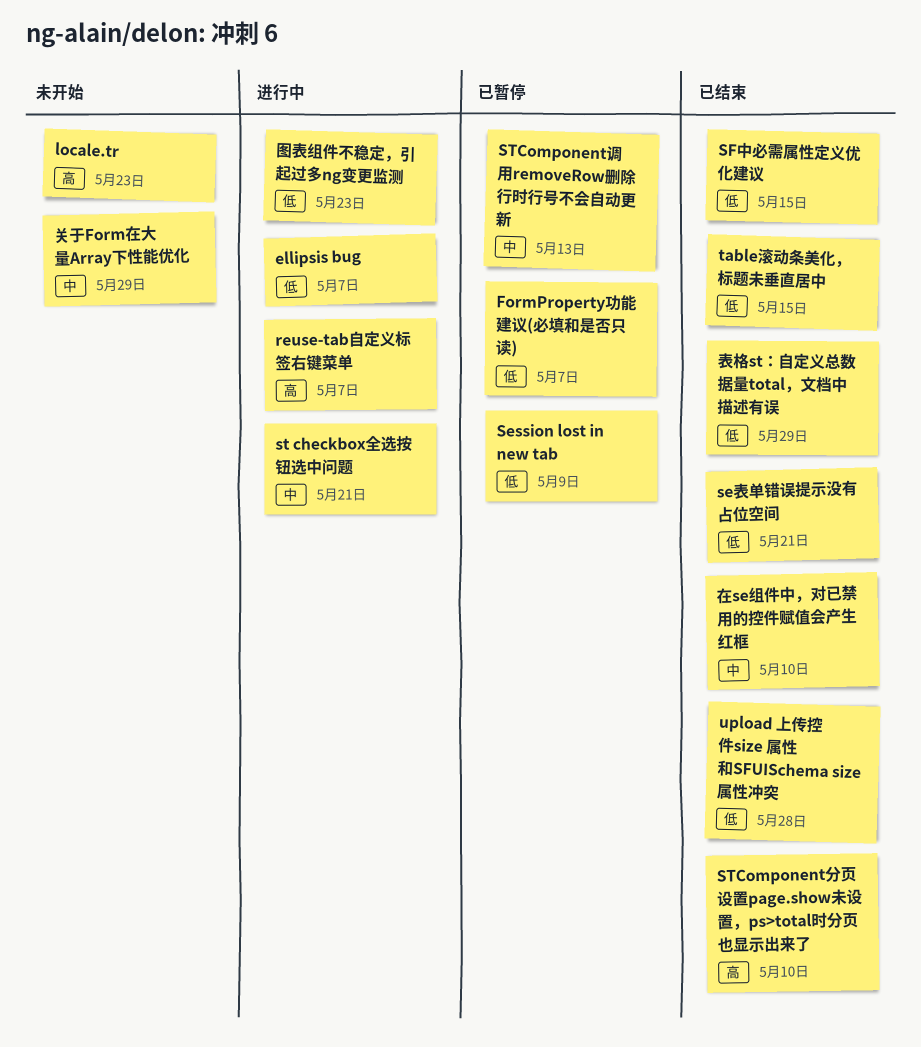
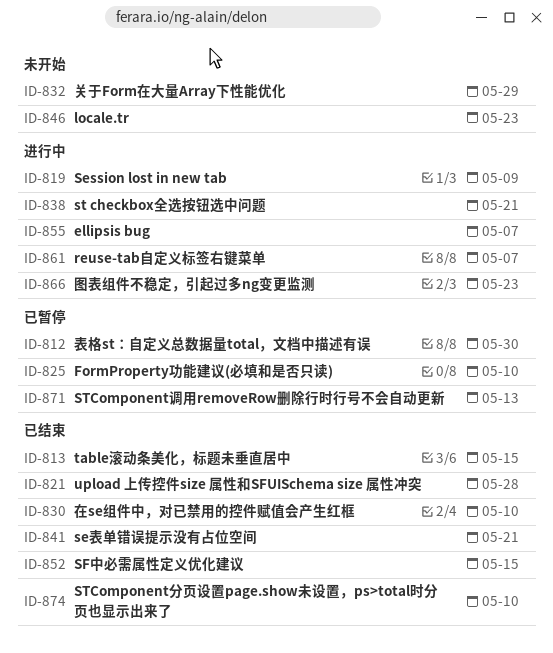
FormProperty功能建议(必填和是否只读), due: May 7 -> May 10
Session lost in new tab, status: 已暂停 -> 进行中
表格st：自定义总数据量total，文档中描述有误, status: 已结束 -> 已暂停
表格st：自定义总数据量total，文档中描述有误, due: May 29 -> May 30

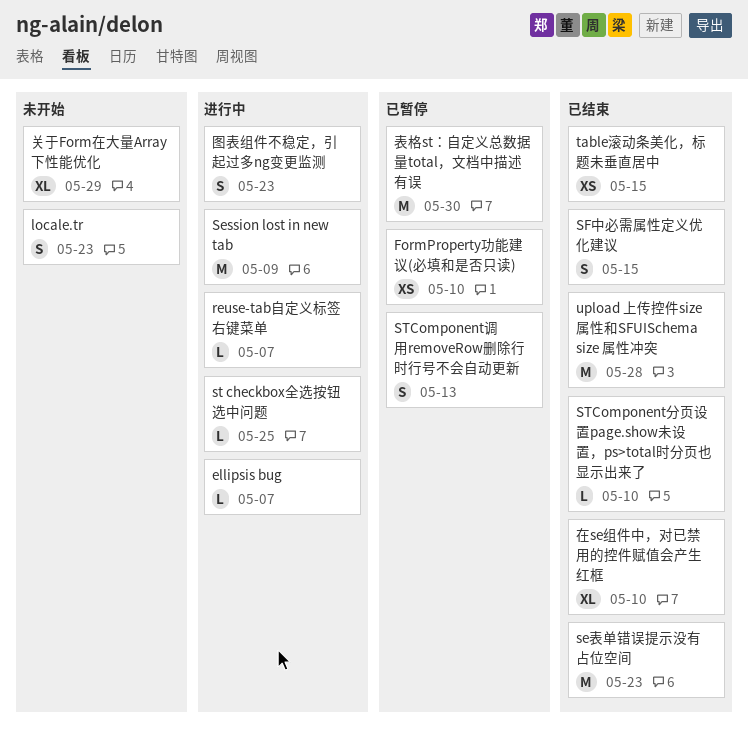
se表单错误提示没有占位空间, due: May 21 -> May 23
st checkbox全选按钮选中问题, due: May 21 -> May 25

